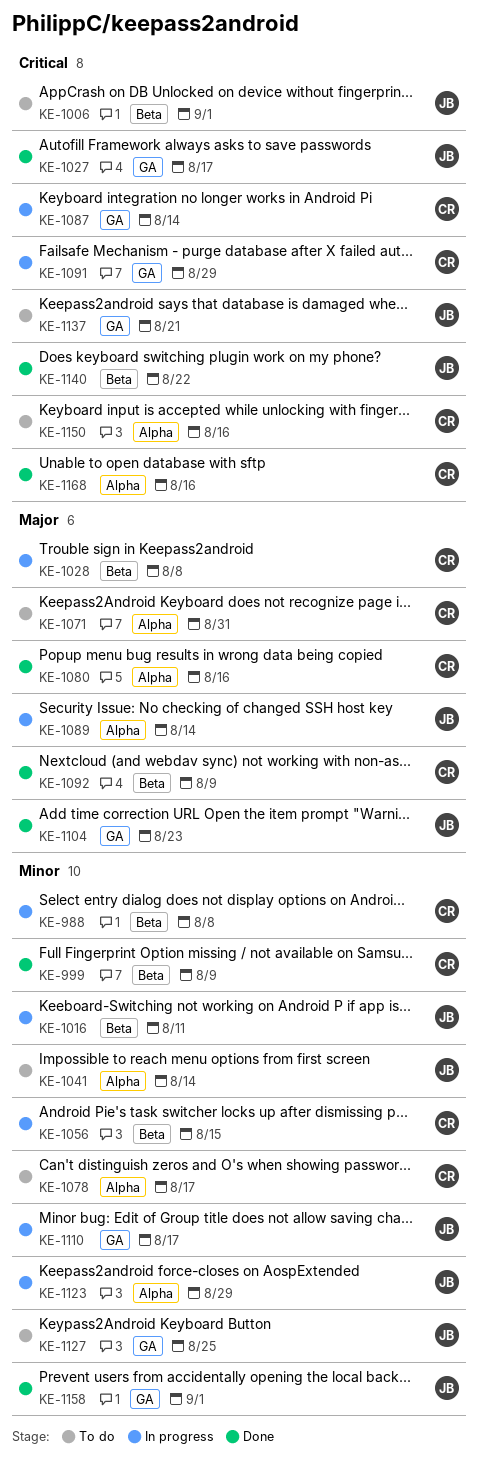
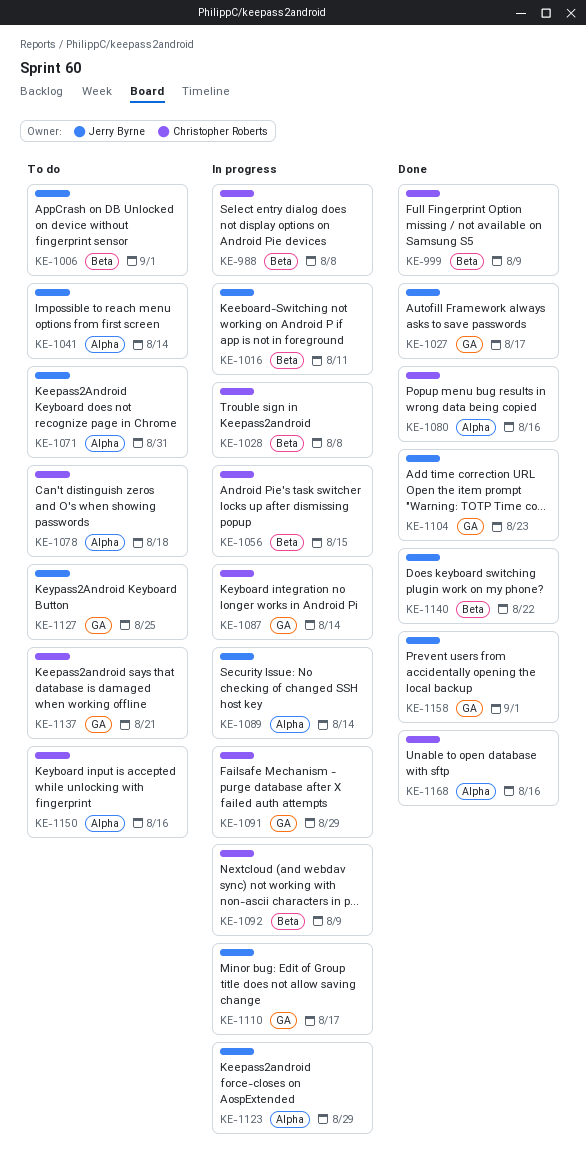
KE-1071, owner: Christopher Roberts -> Jerry Byrne
KE-1078, due: Aug 17 -> Aug 18
KE-1092, status: Done -> In progress
KE-1137, owner: Jerry Byrne -> Christopher Roberts

